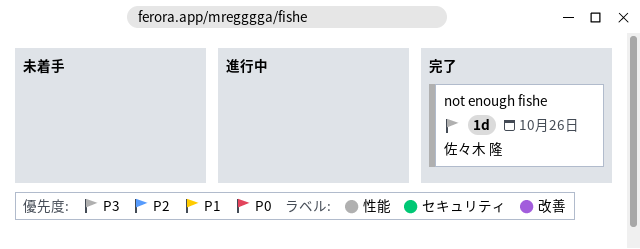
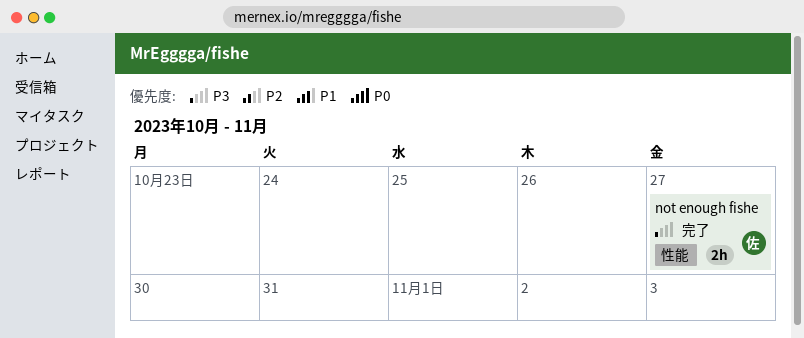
not enough fishe, estimate: 1d -> 2h
not enough fishe, due: Oct 26 -> Oct 27

